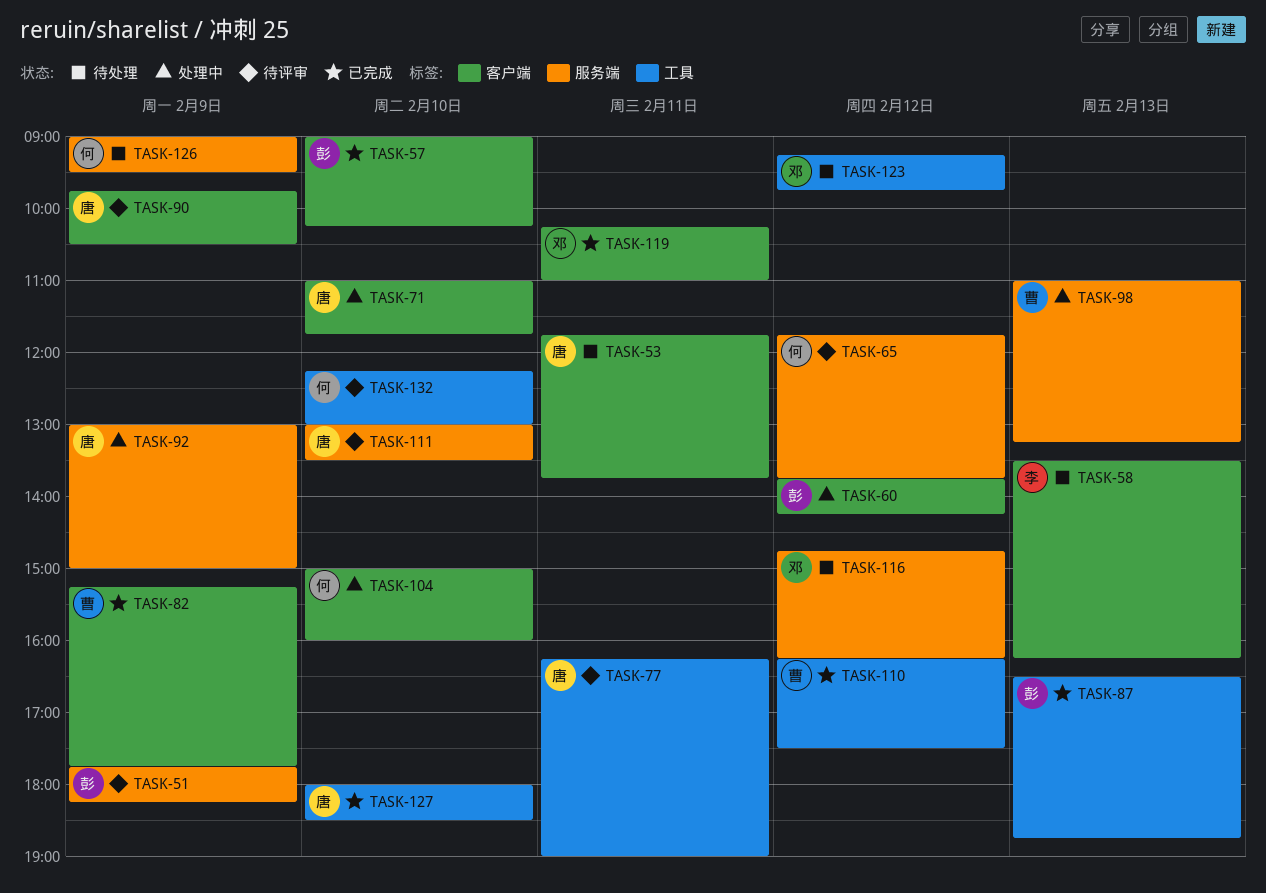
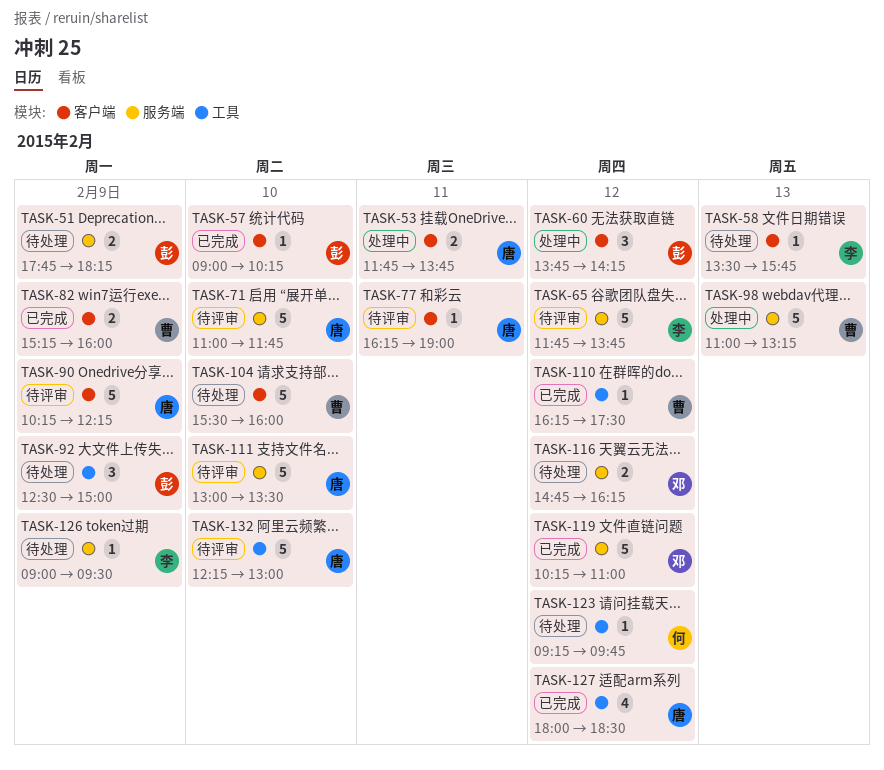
TASK-51, status: 待评审 -> 待处理
TASK-53, status: 待处理 -> 处理中
TASK-58, ends: 16:15 -> 15:45
TASK-65, owner: 何 -> 李
TASK-71, status: 处理中 -> 待评审
TASK-71, label: 客户端 -> 服务端
TASK-77, label: 工具 -> 客户端
TASK-82, ends: 17:45 -> 16:00
TASK-87: present -> none
TASK-90, begins: 09:45 -> 10:15
TASK-90, ends: 10:30 -> 12:15
TASK-92, status: 处理中 -> 待处理
TASK-92, owner: 唐 -> 彭
TASK-92, label: 服务端 -> 工具
TASK-92, begins: 13:00 -> 12:30
TASK-104, status: 处理中 -> 待处理
TASK-104, owner: 何 -> 曹
TASK-104, begins: 15:00 -> 15:30
TASK-119, label: 客户端 -> 服务端
TASK-119, day: Feb 11 -> Feb 12
TASK-123, owner: 邓 -> 何
TASK-126, owner: 何 -> 李
TASK-127, day: Feb 10 -> Feb 12
TASK-132, owner: 何 -> 唐

